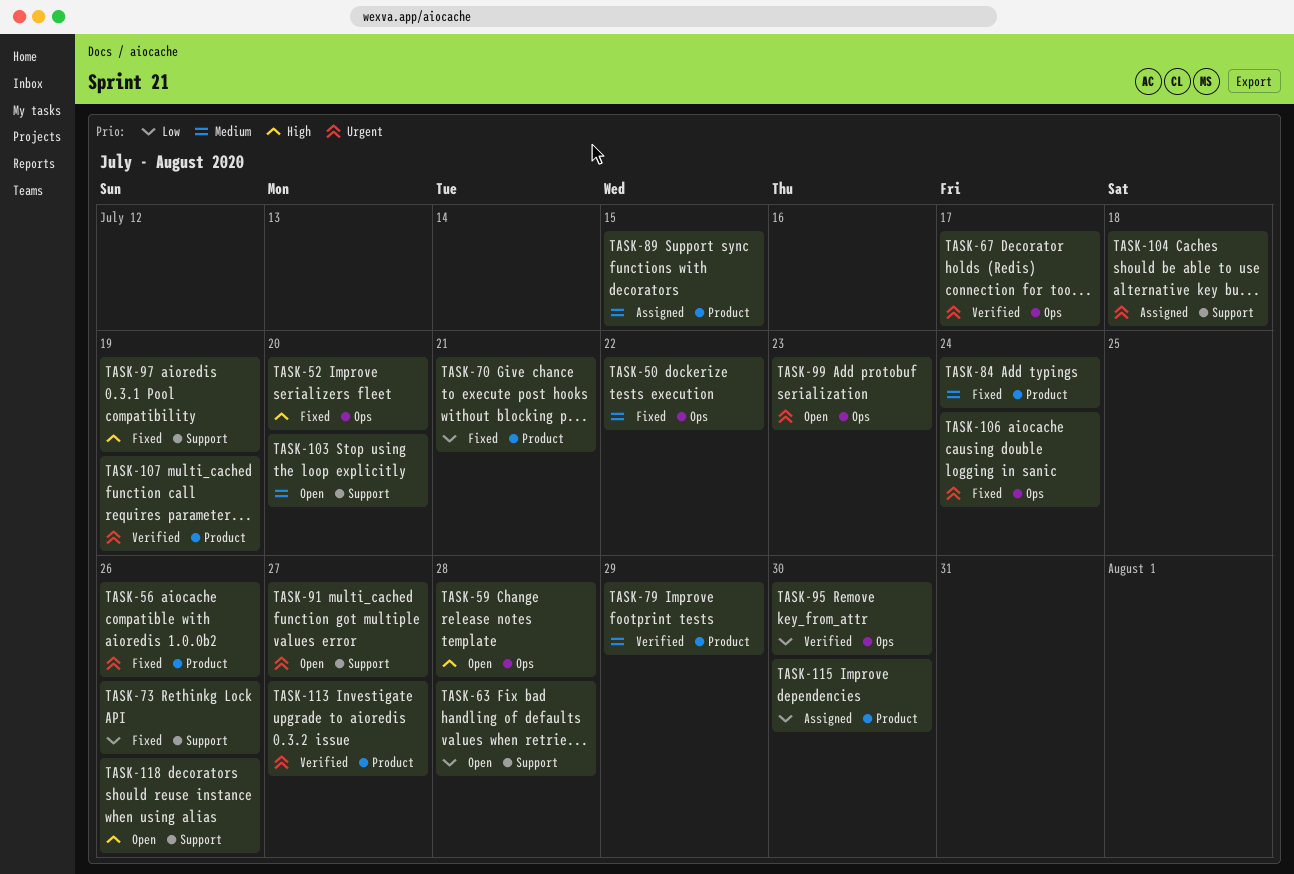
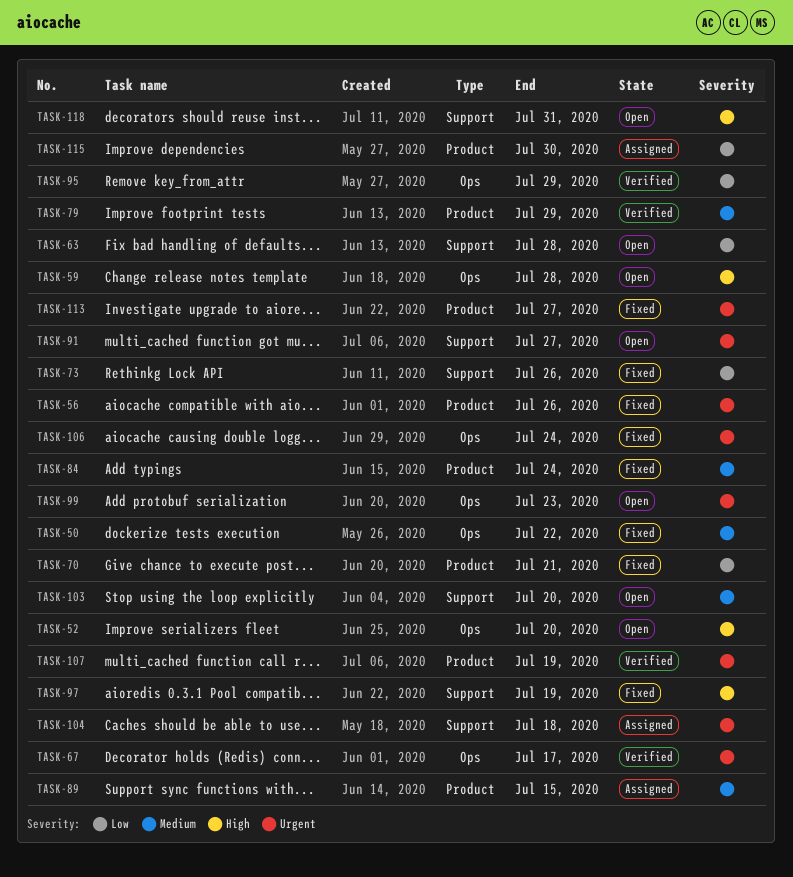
TASK-52, status: Fixed -> Open
TASK-95, due: Jul 30 -> Jul 29
TASK-113, status: Verified -> Fixed
TASK-118, due: Jul 26 -> Jul 31

